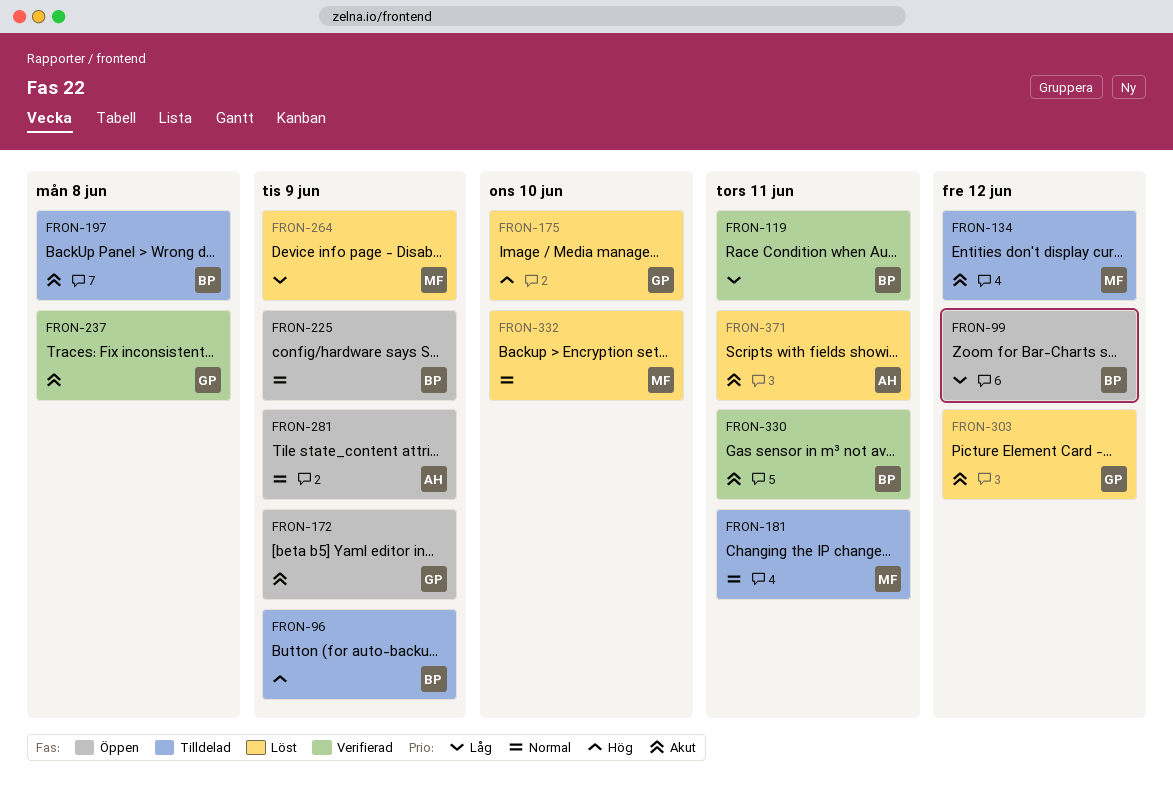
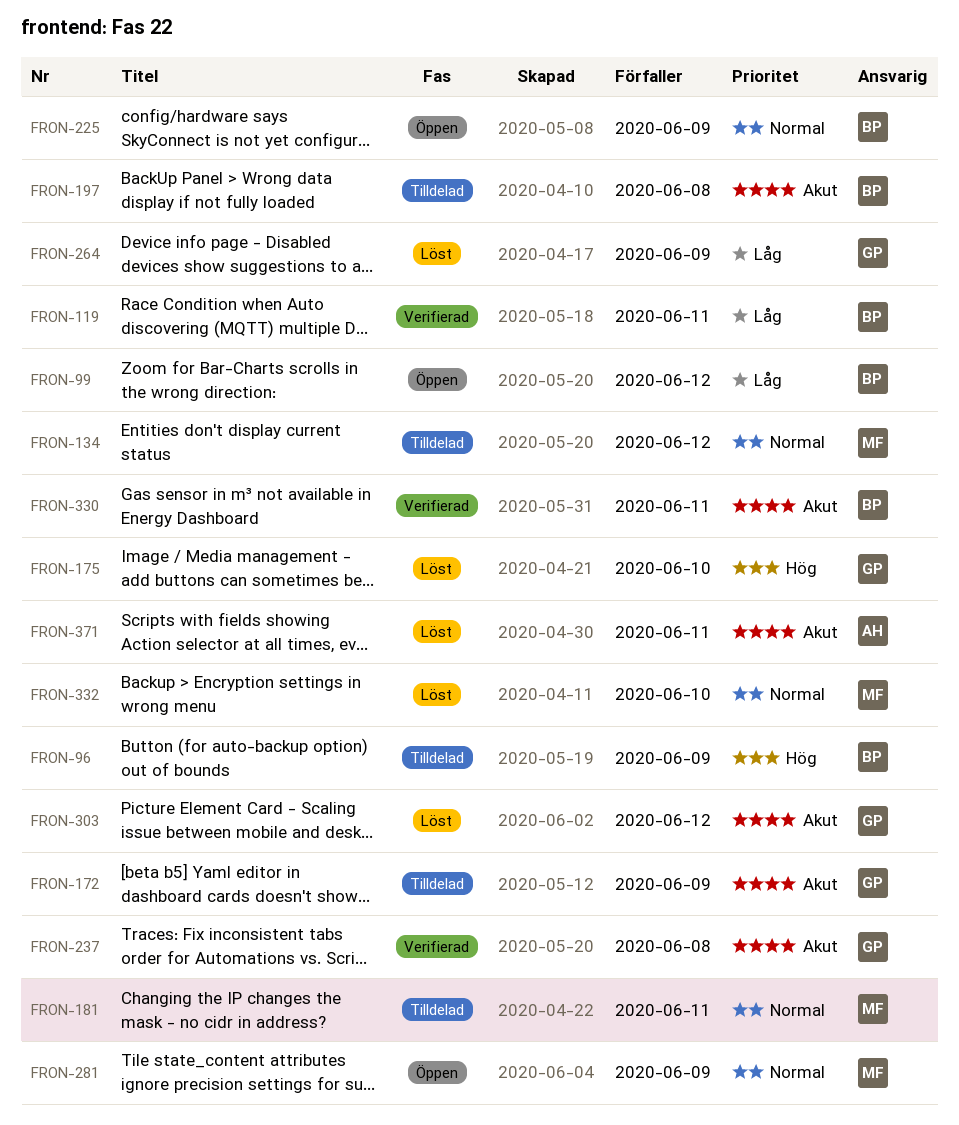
FRON-134, priority: Akut -> Normal
FRON-172, status: Öppen -> Tilldelad
FRON-264, owner: MF -> GP
FRON-281, owner: AH -> MF

